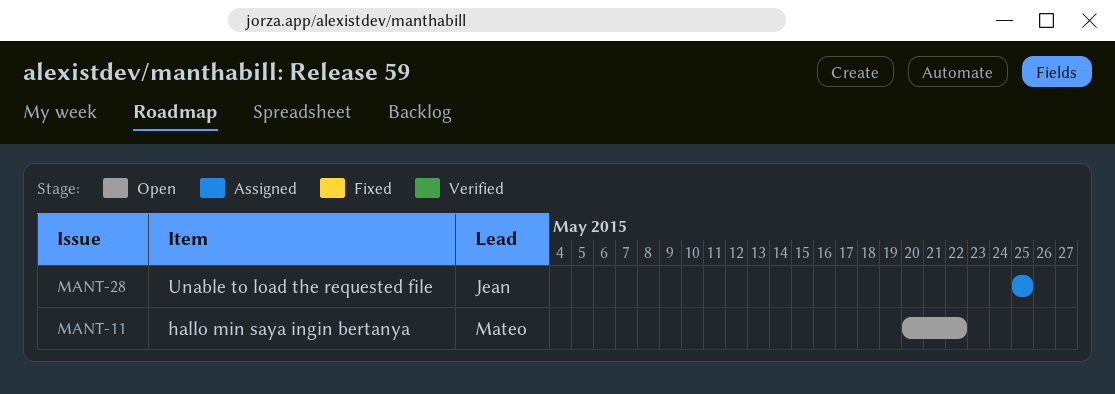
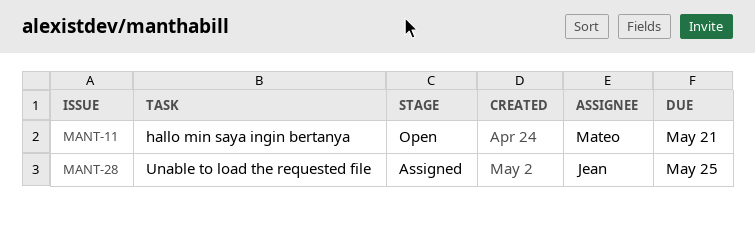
MANT-11, due: May 22 -> May 21

